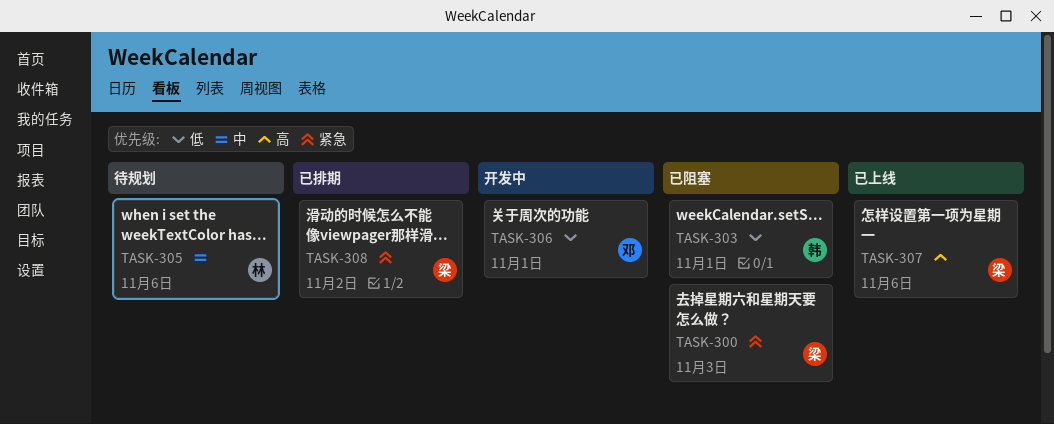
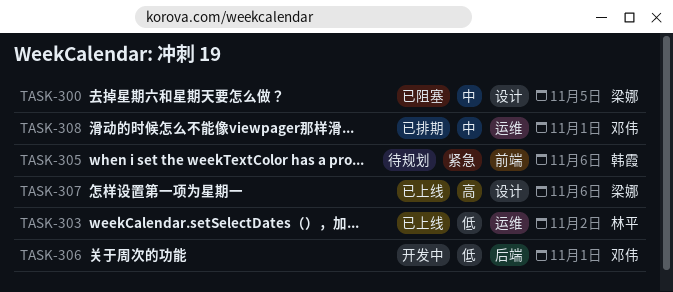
TASK-300, priority: 紧急 -> 中
TASK-300, due: Nov 3 -> Nov 5
TASK-303, status: 已阻塞 -> 已上线
TASK-303, owner: 韩霞 -> 林平
TASK-303, due: Nov 1 -> Nov 2
TASK-305, owner: 林平 -> 韩霞
TASK-305, priority: 中 -> 紧急
TASK-308, owner: 梁娜 -> 邓伟
TASK-308, priority: 紧急 -> 中
TASK-308, due: Nov 2 -> Nov 1

